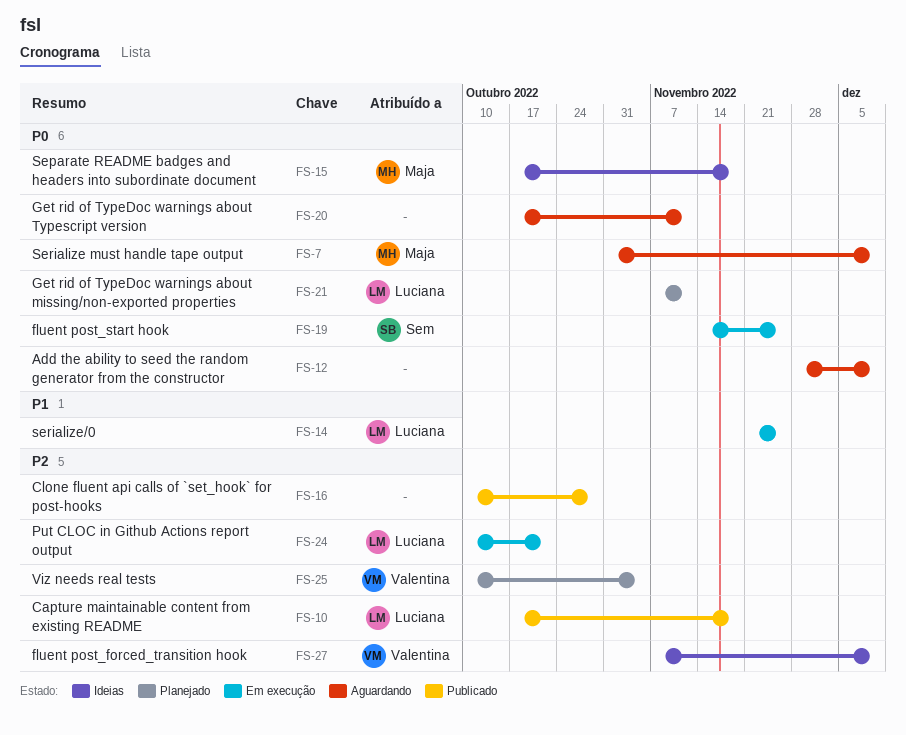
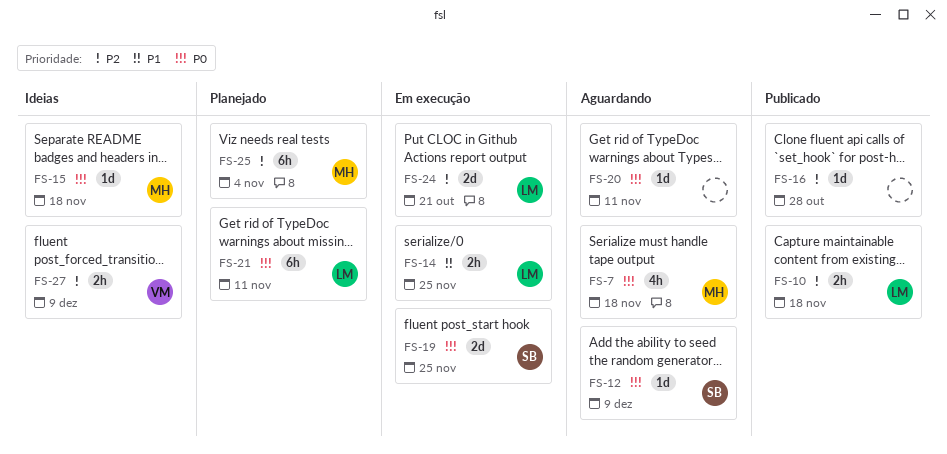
FS-7, due: Dec 9 -> Nov 18
FS-12, owner: none -> Sem
FS-25, owner: Valentina -> Maja

